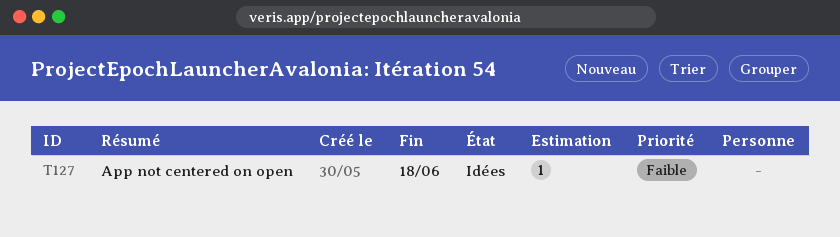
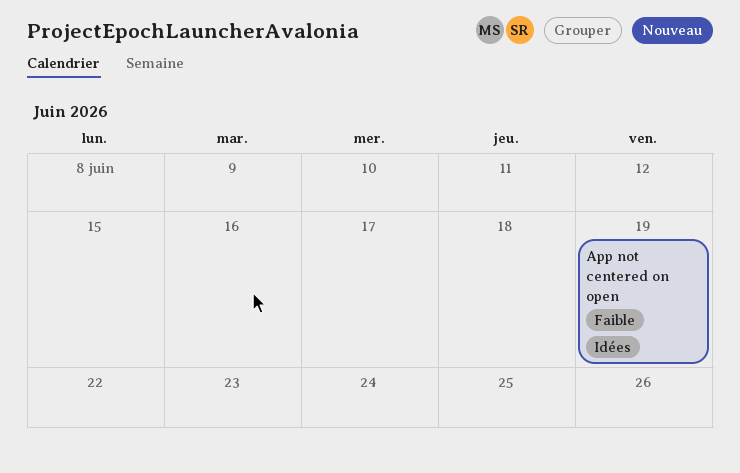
App not centered on open, due: Jun 18 -> Jun 19

